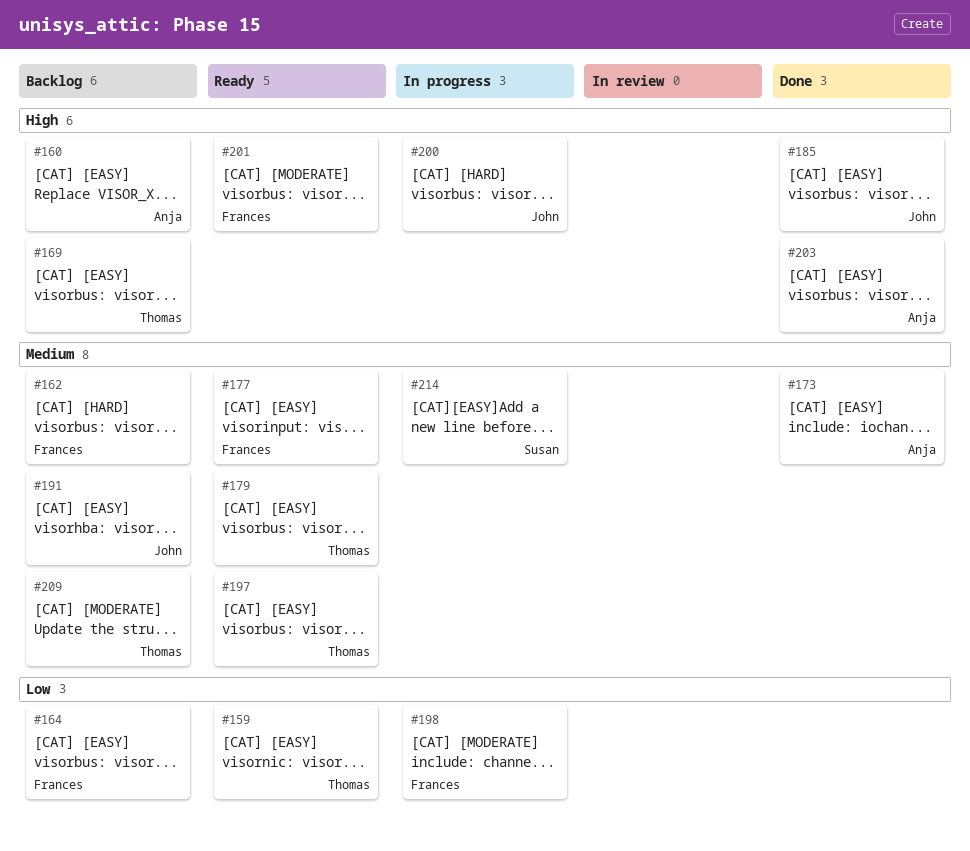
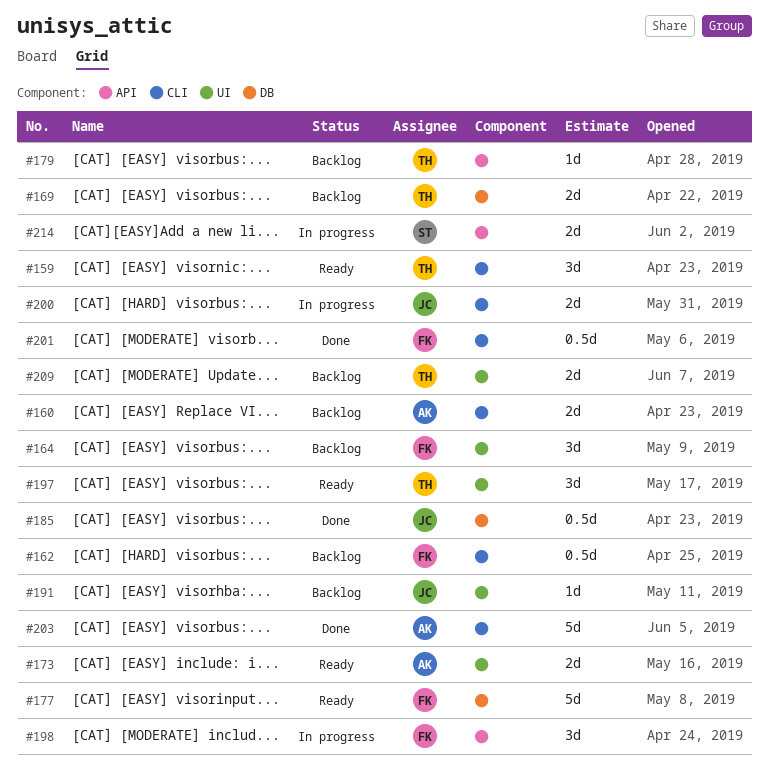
#173, status: Done -> Ready
#179, status: Ready -> Backlog
#201, status: Ready -> Done

